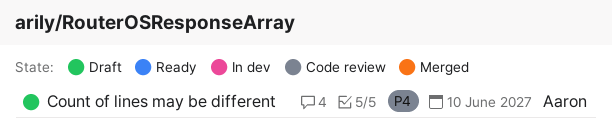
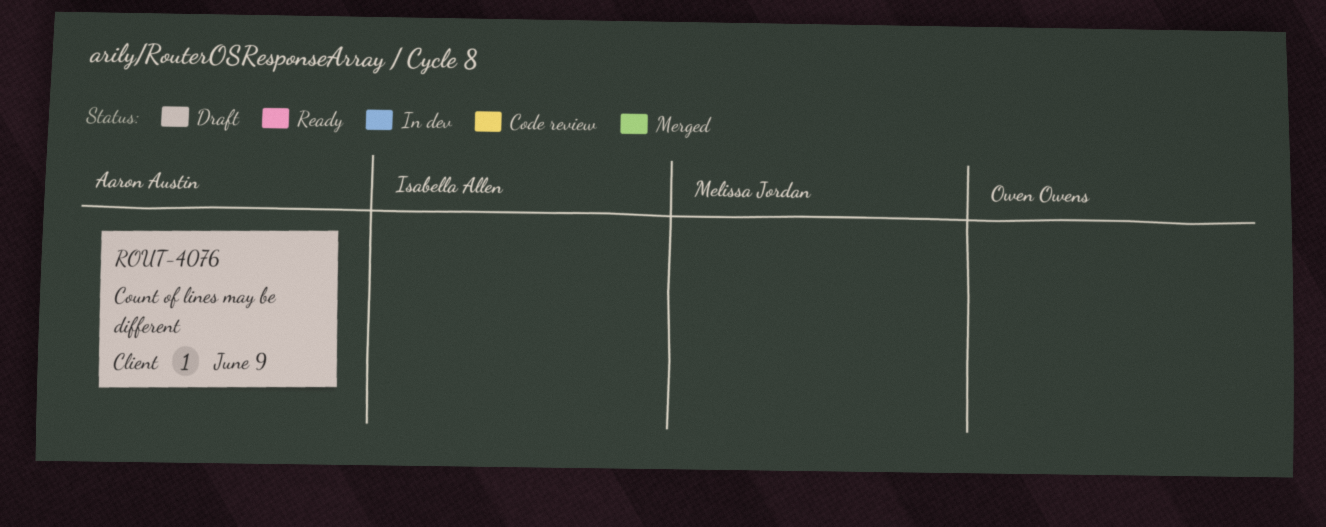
Count of lines may be different, due: Jun 10 -> Jun 9

